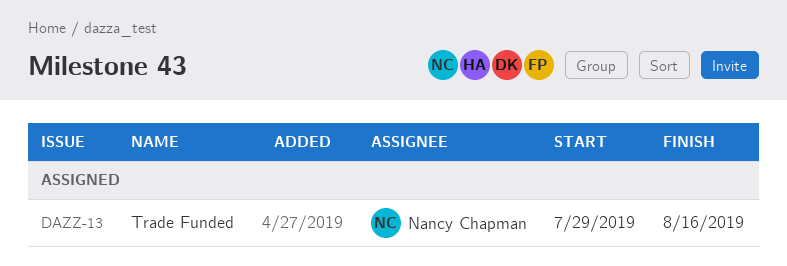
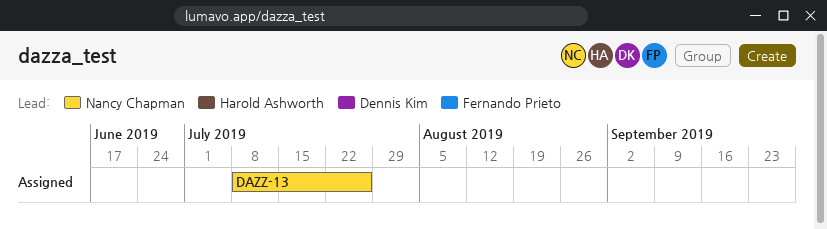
DAZZ-13, start: Jul 29 -> Jul 8
DAZZ-13, due: Aug 16 -> Jul 26

